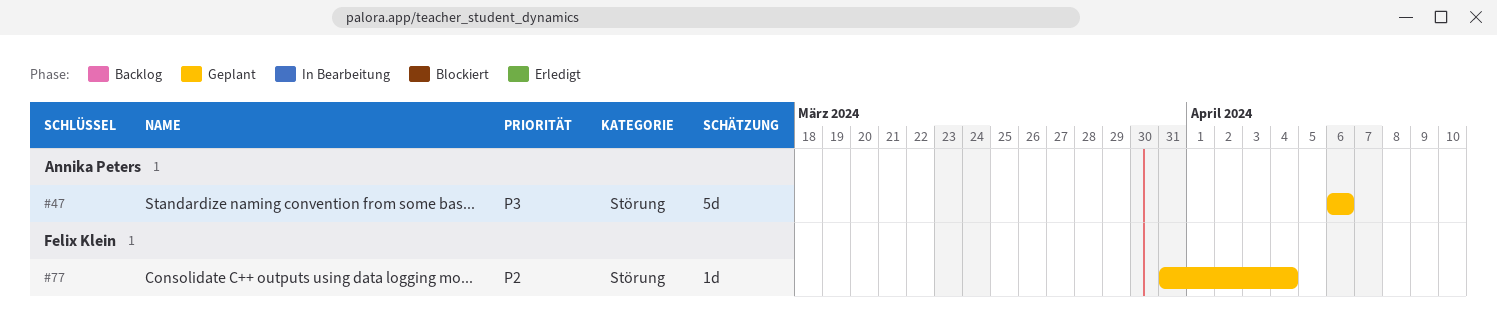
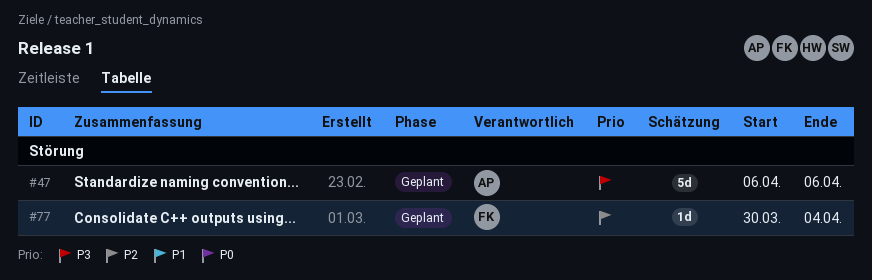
#77, start: Mar 31 -> Mar 30

